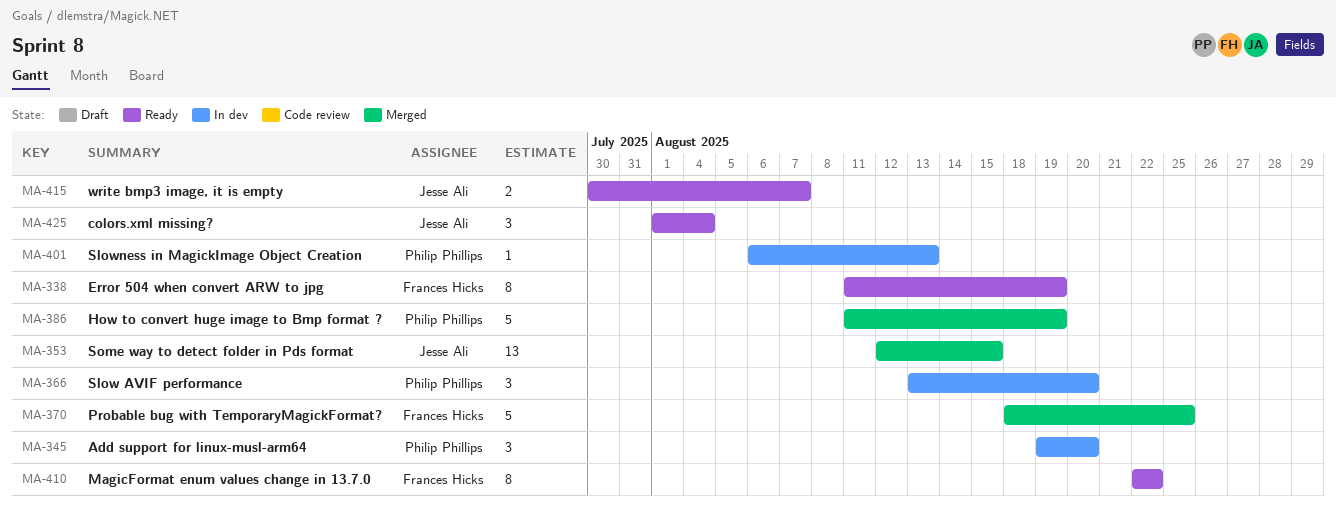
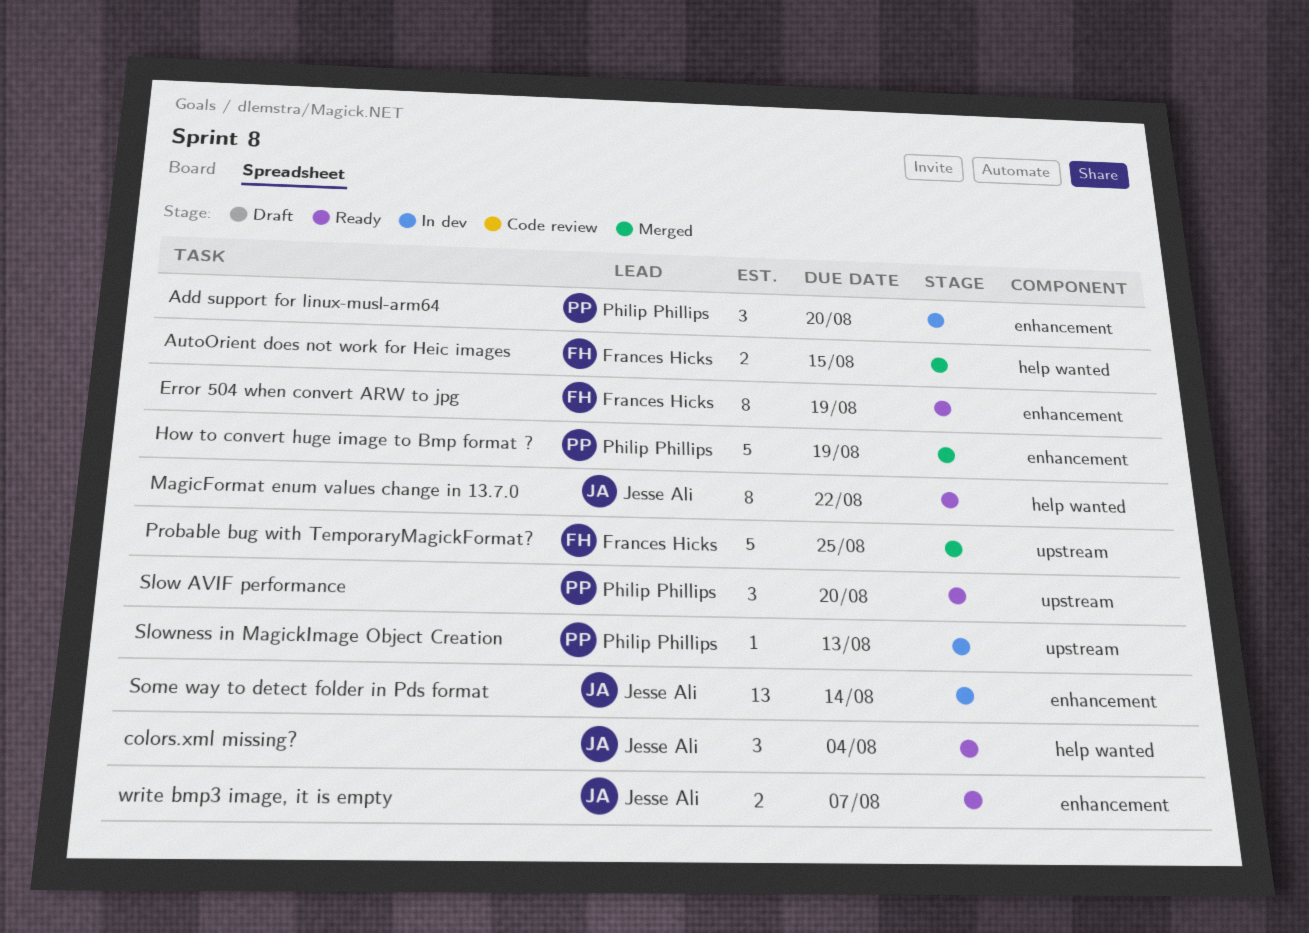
AutoOrient does not work for Heic images: none -> present
MagicFormat enum values change in 13.7.0, owner: Frances Hicks -> Jesse Ali
Slow AVIF performance, status: In dev -> Ready
Some way to detect folder in Pds format, status: Merged -> In dev
Some way to detect folder in Pds format, due: Aug 15 -> Aug 14

